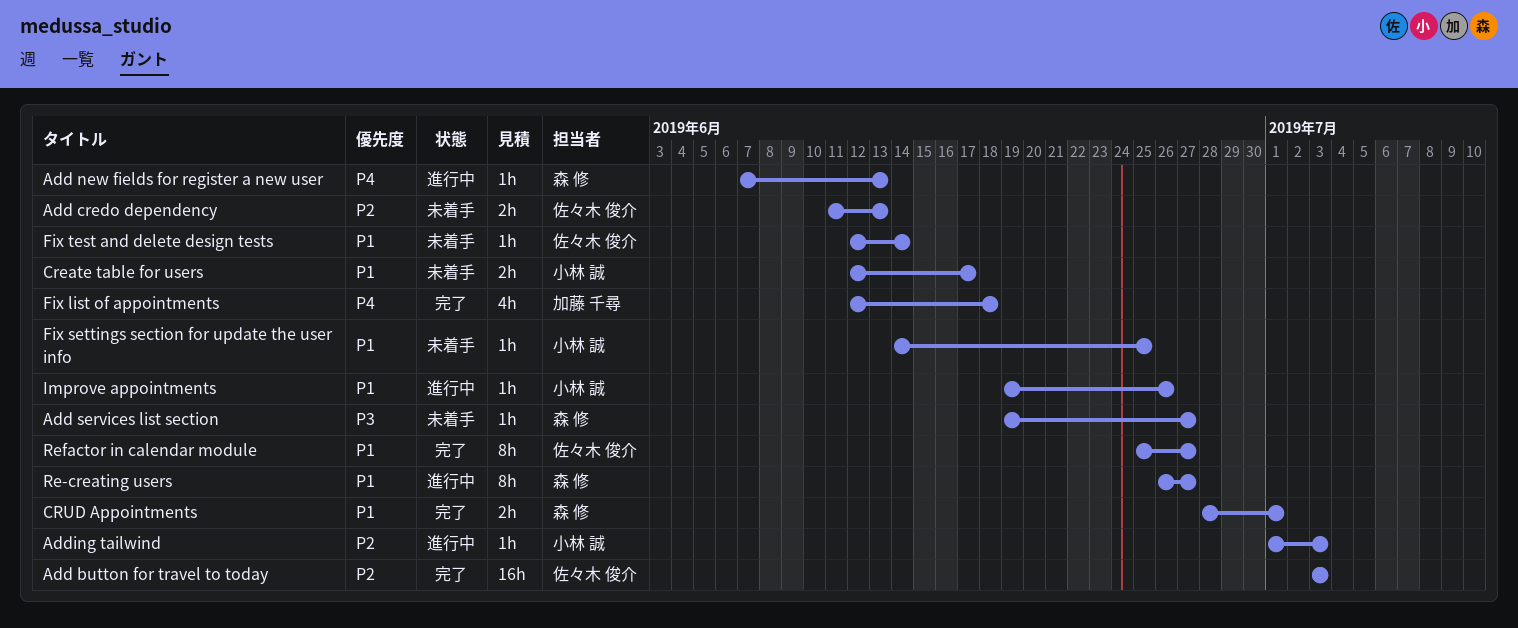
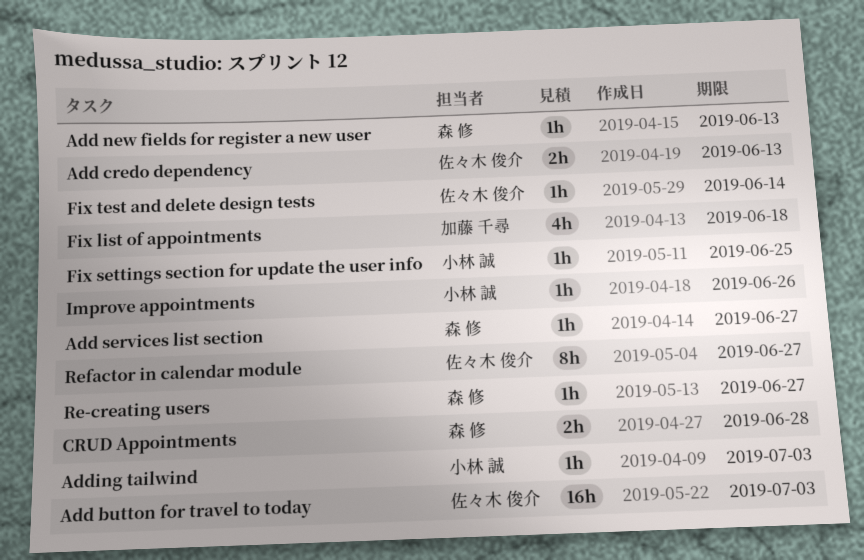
Create table for users: present -> none
CRUD Appointments, due: Jul 1 -> Jun 28
Re-creating users, estimate: 8h -> 1h

